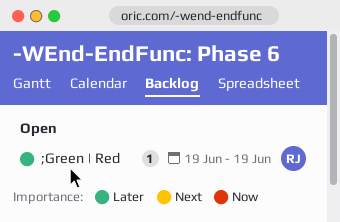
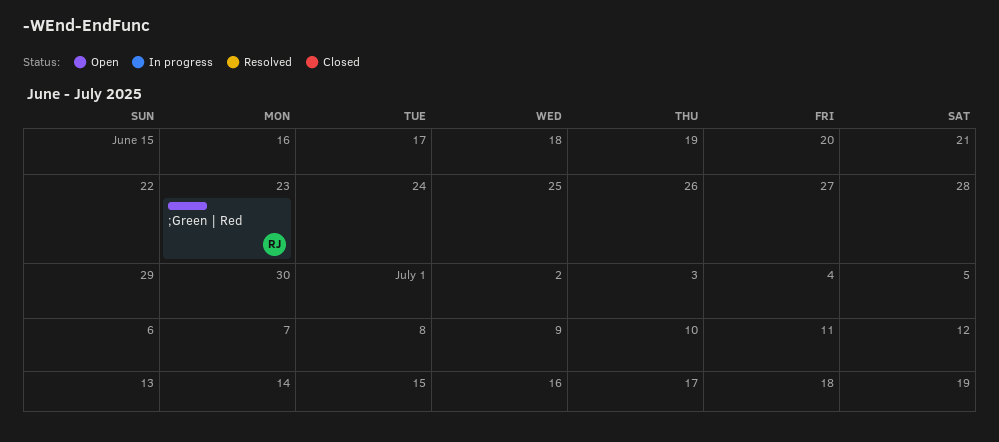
;Green | Red, due: Jun 19 -> Jun 23

